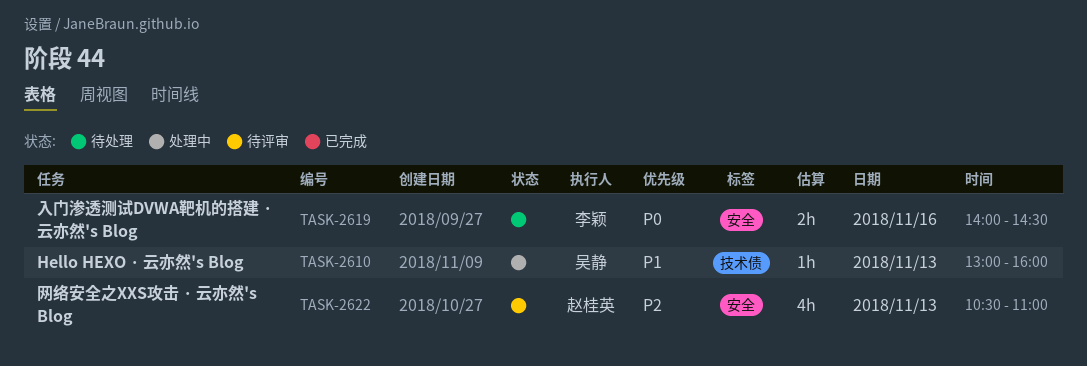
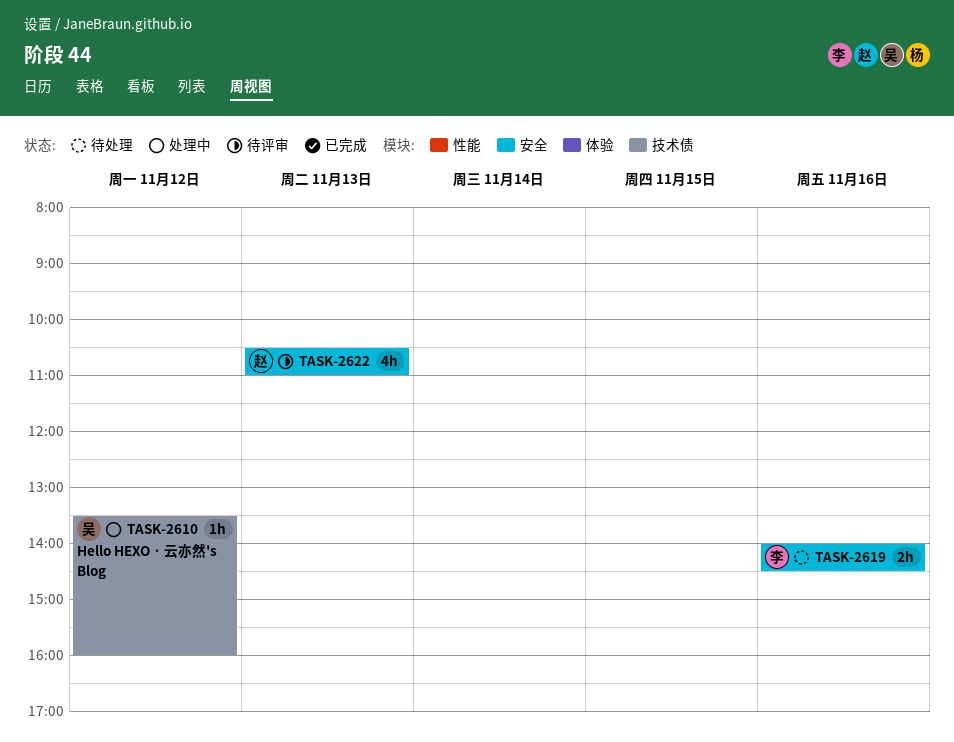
TASK-2610, day: Nov 13 -> Nov 12
TASK-2610, begins: 13:00 -> 13:30

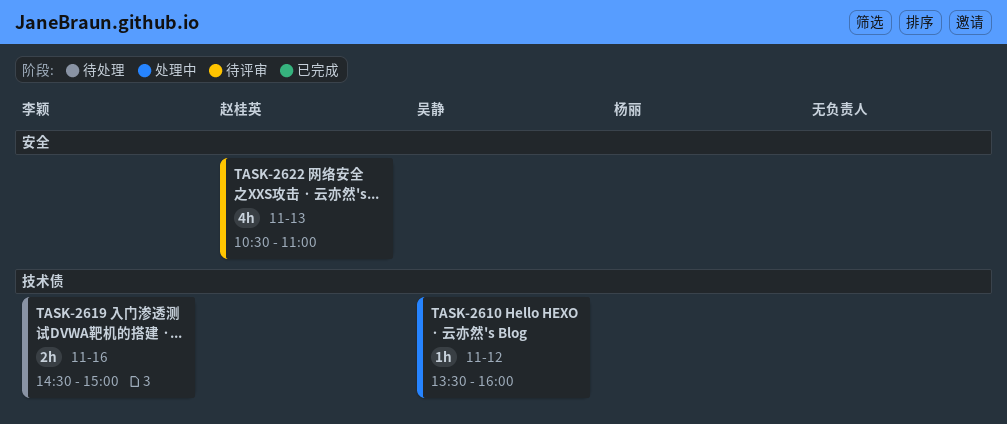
TASK-2619, label: 安全 -> 技术债
TASK-2619, begins: 14:00 -> 14:30
TASK-2619, ends: 14:30 -> 15:00

